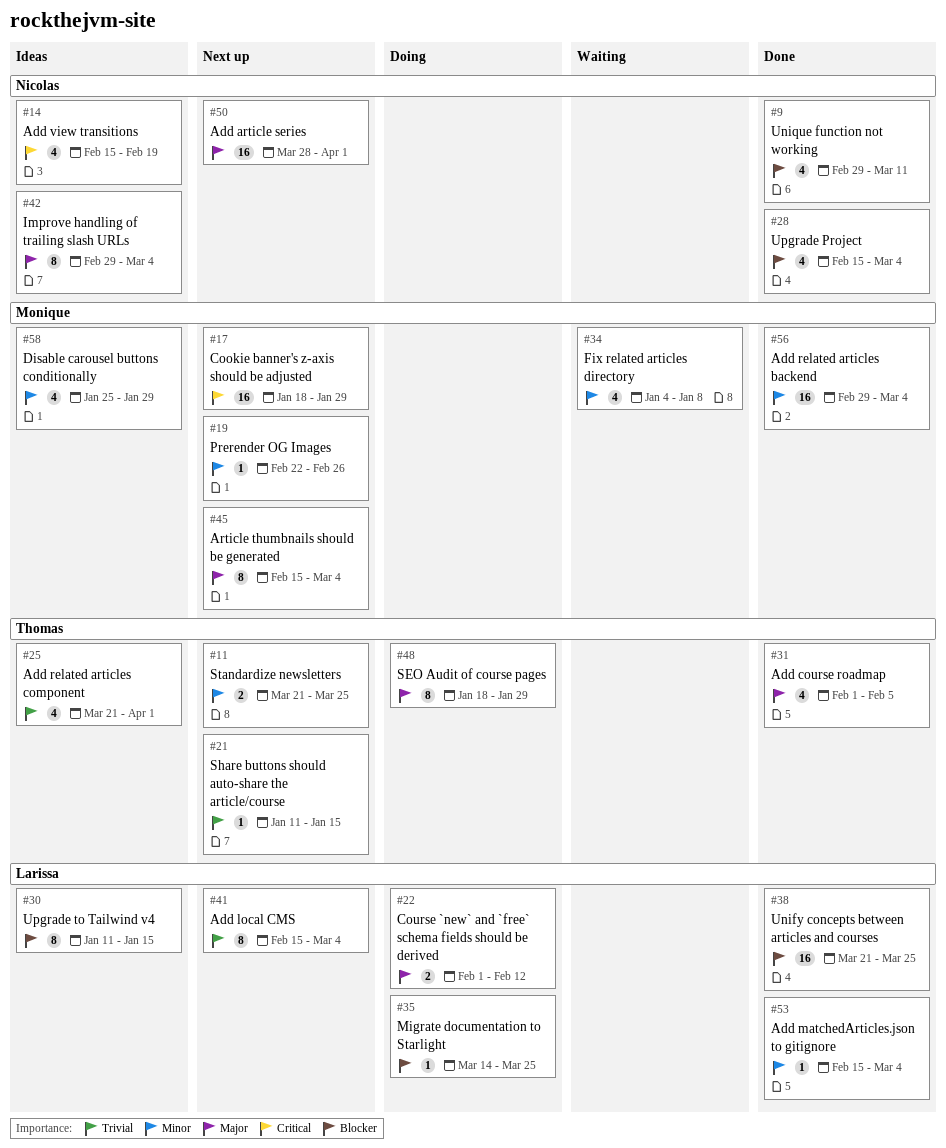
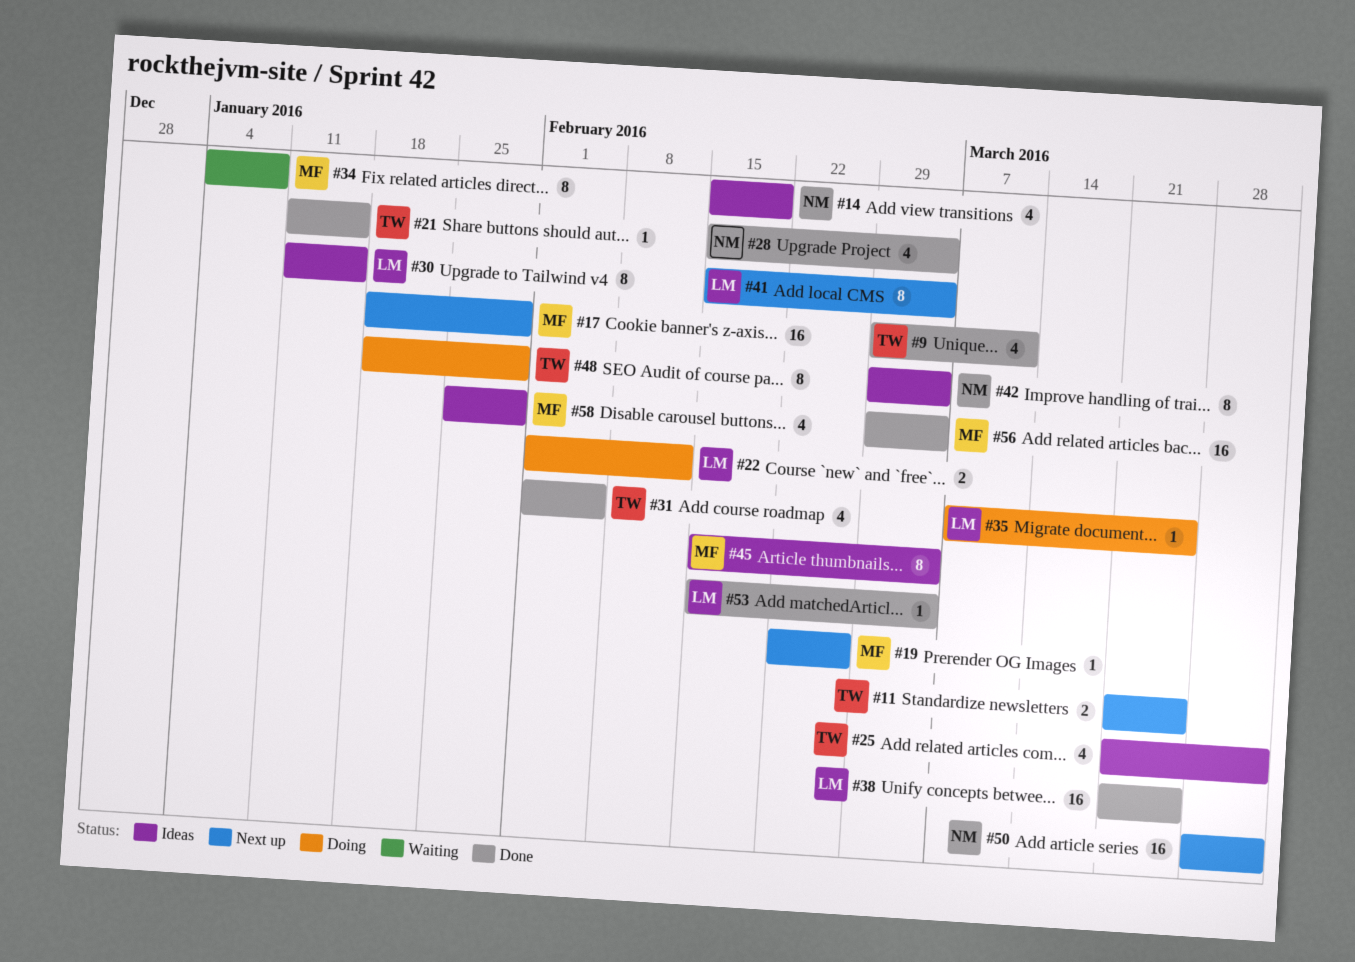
#9, owner: Nicolas -> Thomas
#21, status: Next up -> Done
#34, estimate: 4 -> 8
#35, start: Mar 14 -> Mar 7
#45, status: Next up -> Ideas

